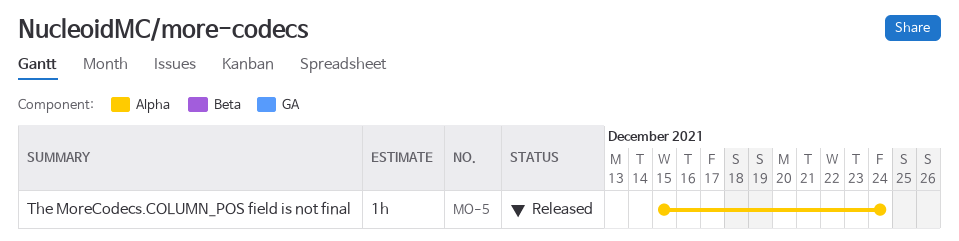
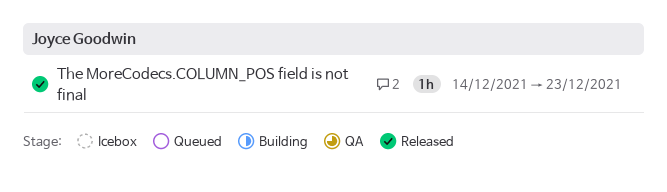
The MoreCodecs.COLUMN_POS field is not final, start: Dec 15 -> Dec 14
The MoreCodecs.COLUMN_POS field is not final, due: Dec 24 -> Dec 23

